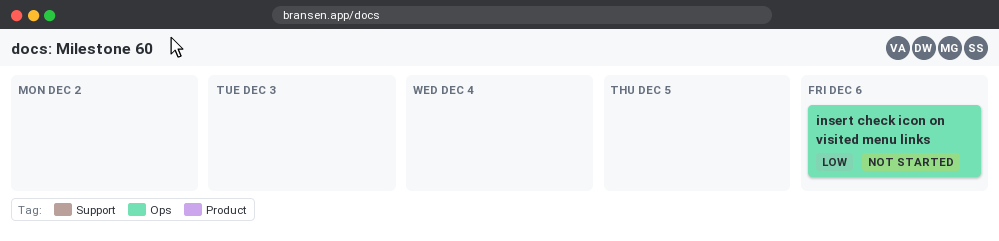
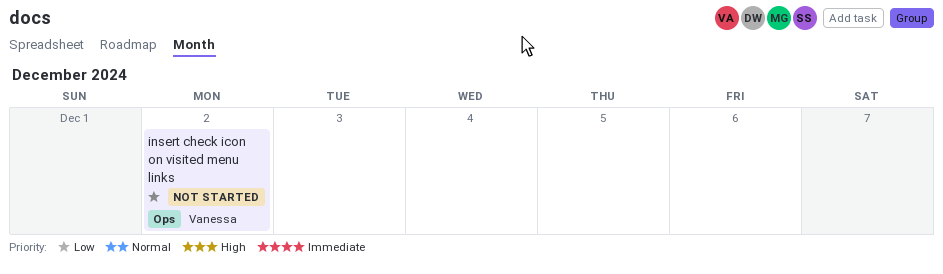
insert check icon on visited menu links, due: Dec 6 -> Dec 2

